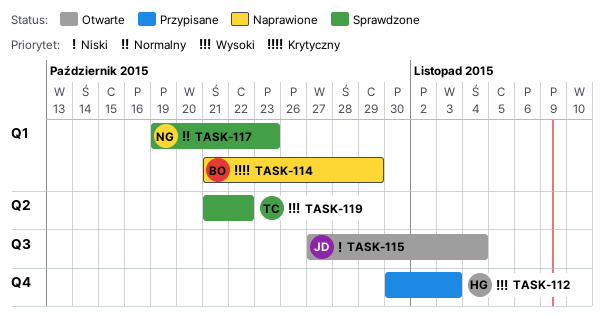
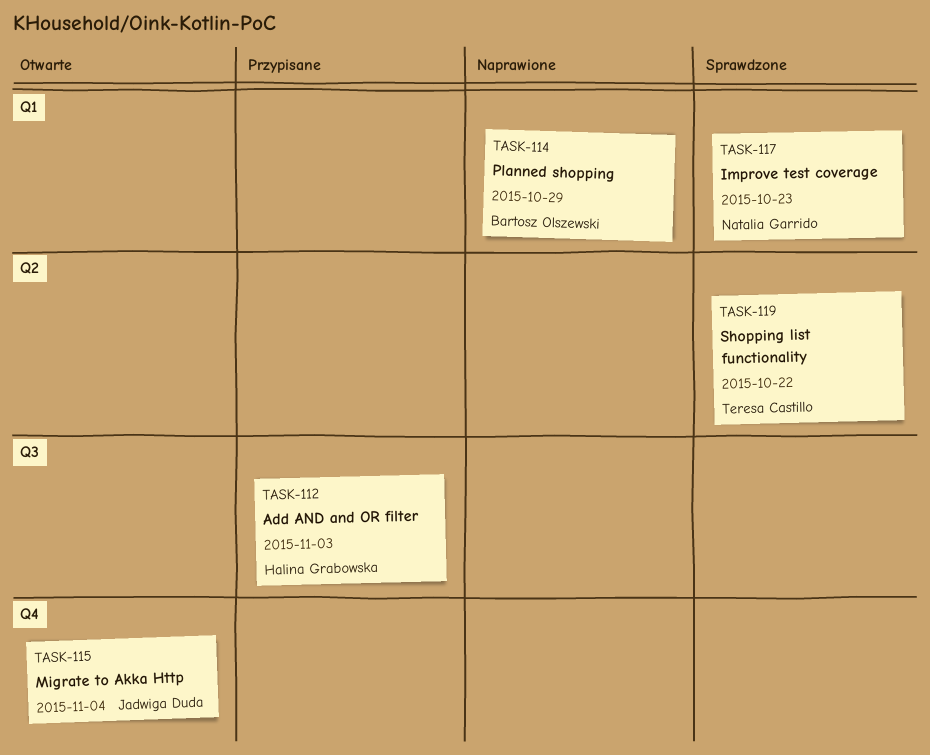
TASK-112, label: Q4 -> Q3
TASK-115, label: Q3 -> Q4

